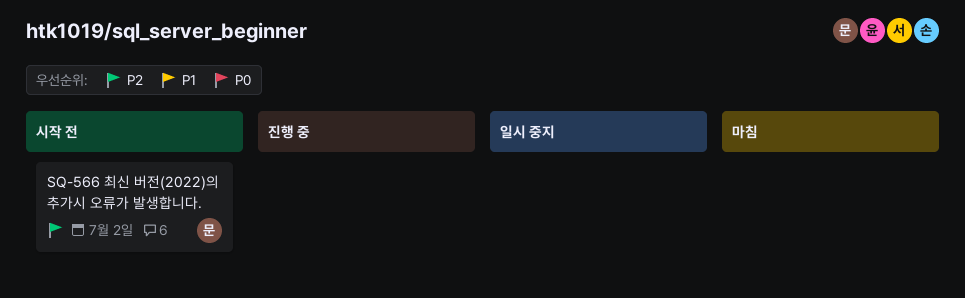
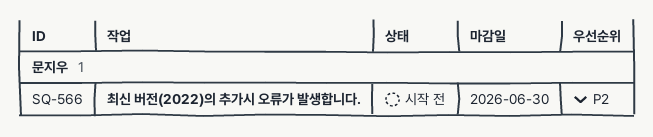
SQ-566, due: Jul 2 -> Jun 30

